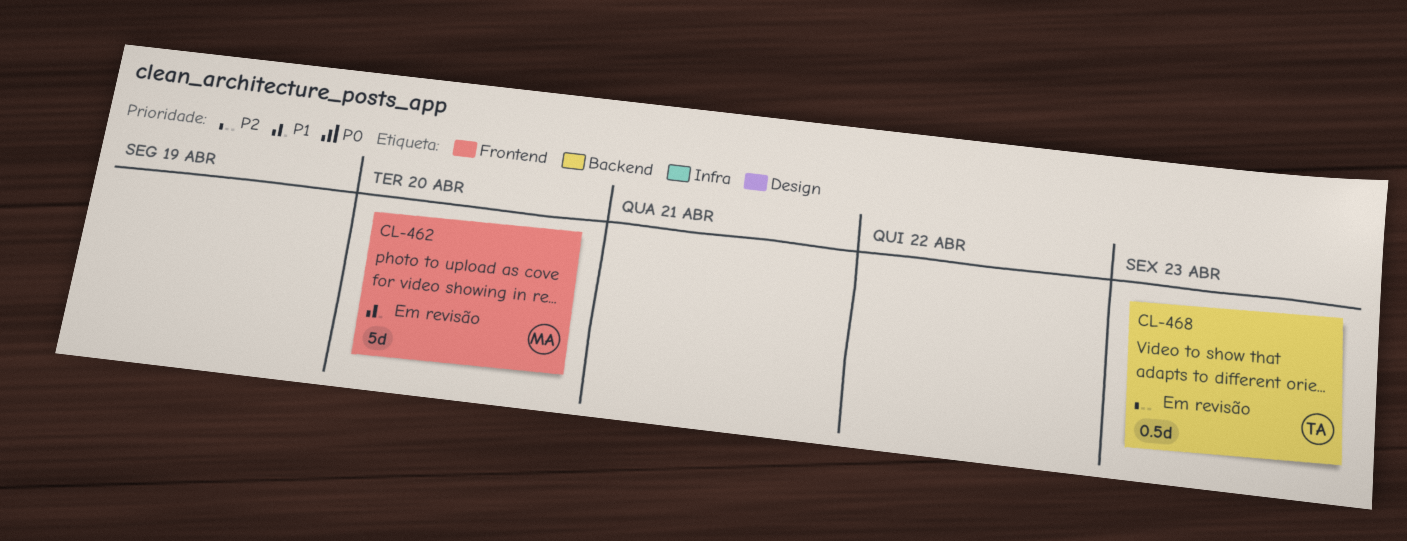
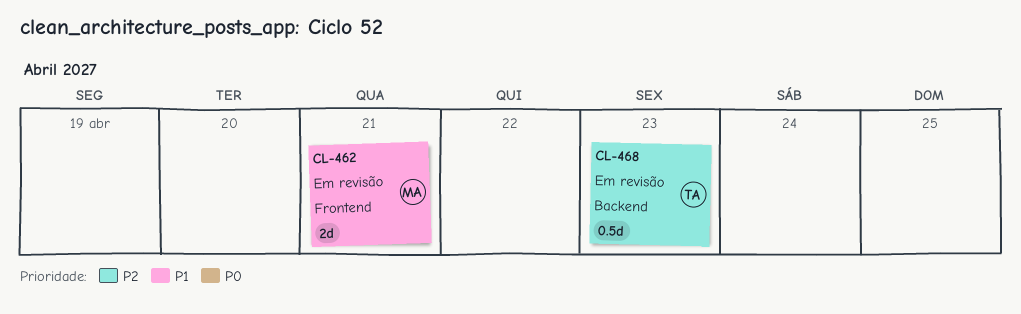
CL-462, estimate: 5d -> 2d
CL-462, due: Apr 20 -> Apr 21

